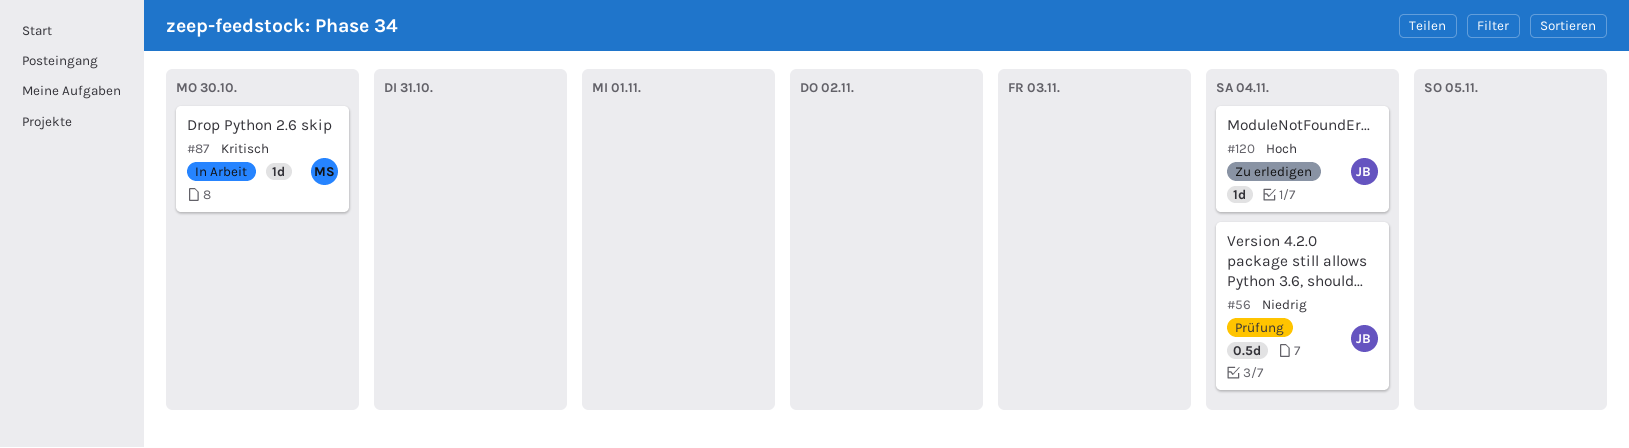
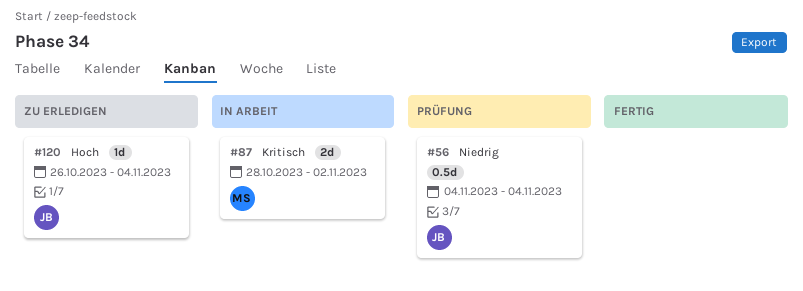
#87, estimate: 1d -> 2d
#87, due: Oct 30 -> Nov 2

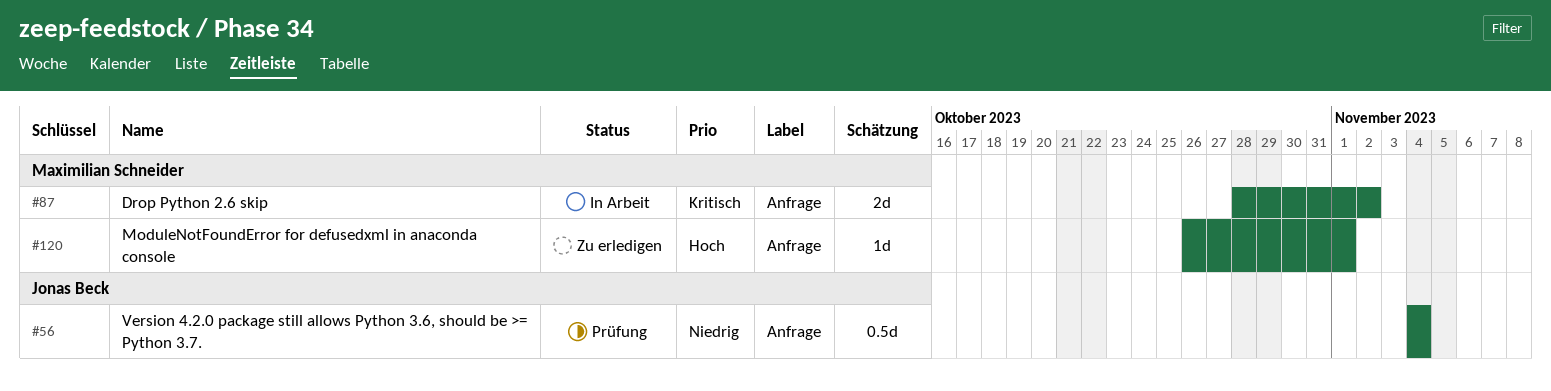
#120, owner: Jonas Beck -> Maximilian Schneider
#120, due: Nov 4 -> Nov 1

